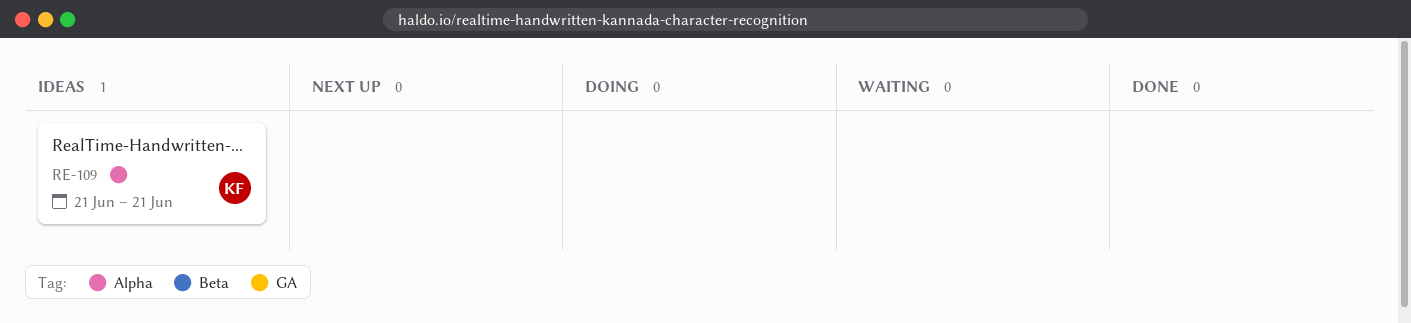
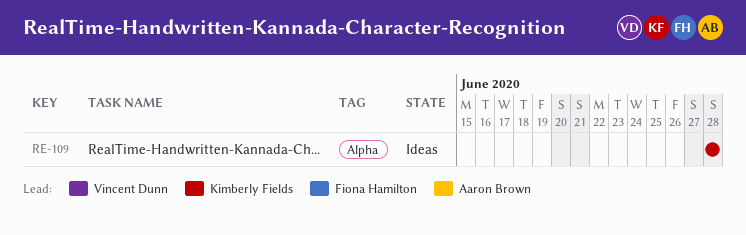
RE-109, start: Jun 21 -> Jun 28
RE-109, due: Jun 21 -> Jun 28

